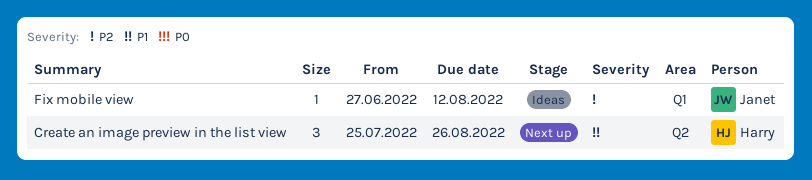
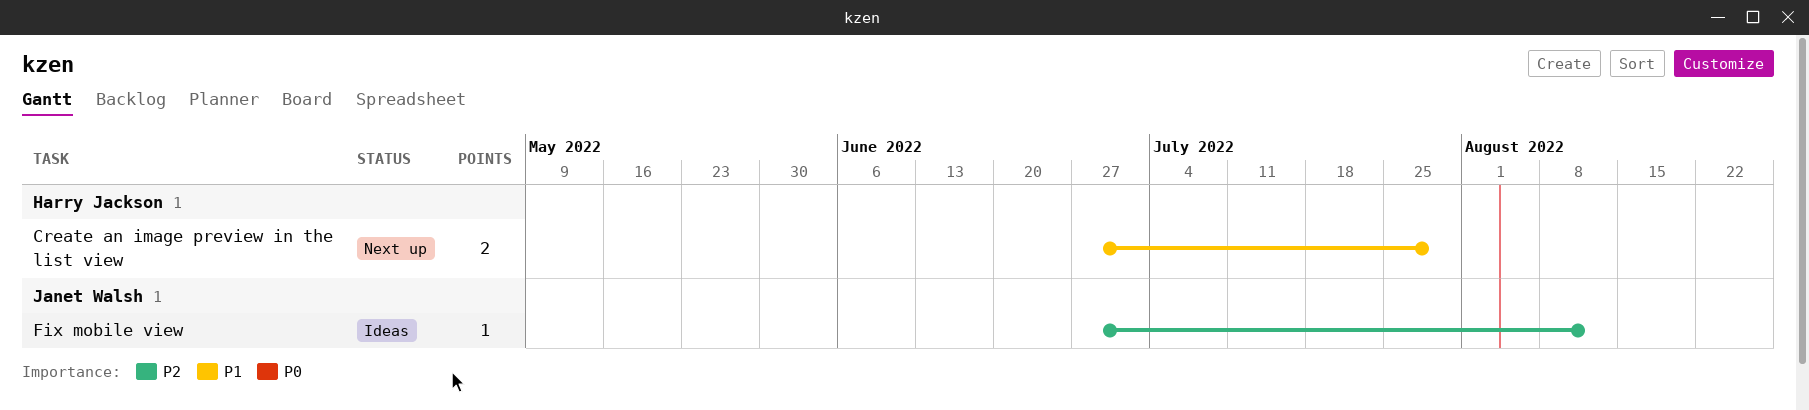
Create an image preview in the list view, estimate: 3 -> 2
Create an image preview in the list view, start: Jul 25 -> Jun 27
Create an image preview in the list view, due: Aug 26 -> Jul 29

